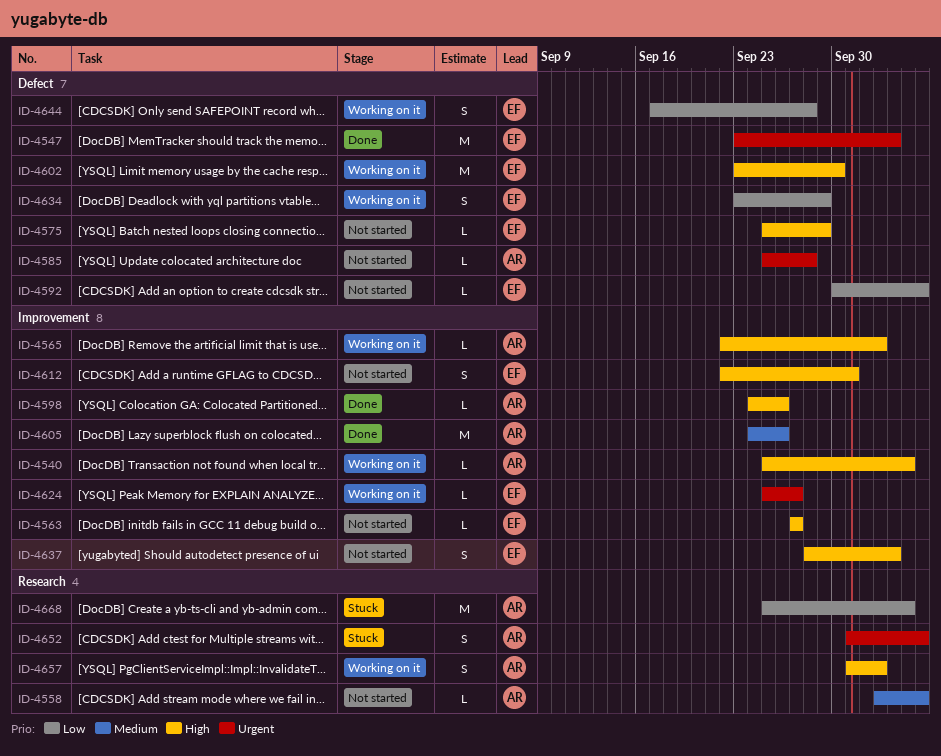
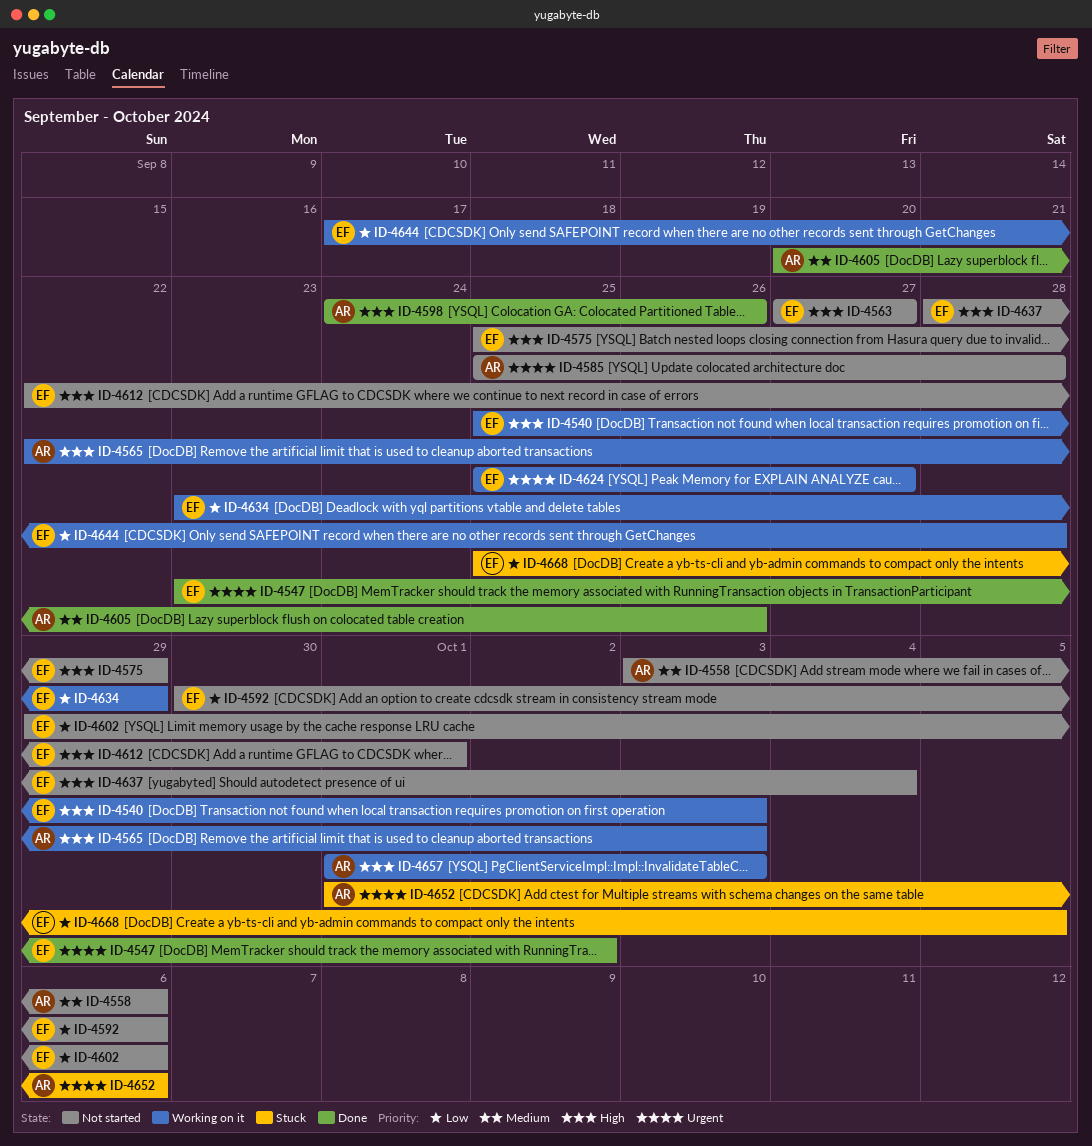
ID-4540, owner: AR -> EF
ID-4540, due: Oct 5 -> Oct 3
ID-4547, due: Oct 4 -> Oct 2
ID-4602, status: Working on it -> Not started
ID-4602, priority: High -> Low
ID-4602, start: Sep 23 -> Sep 29
ID-4602, due: Sep 30 -> Oct 6
ID-4605, start: Sep 24 -> Sep 20
ID-4668, owner: AR -> EF

